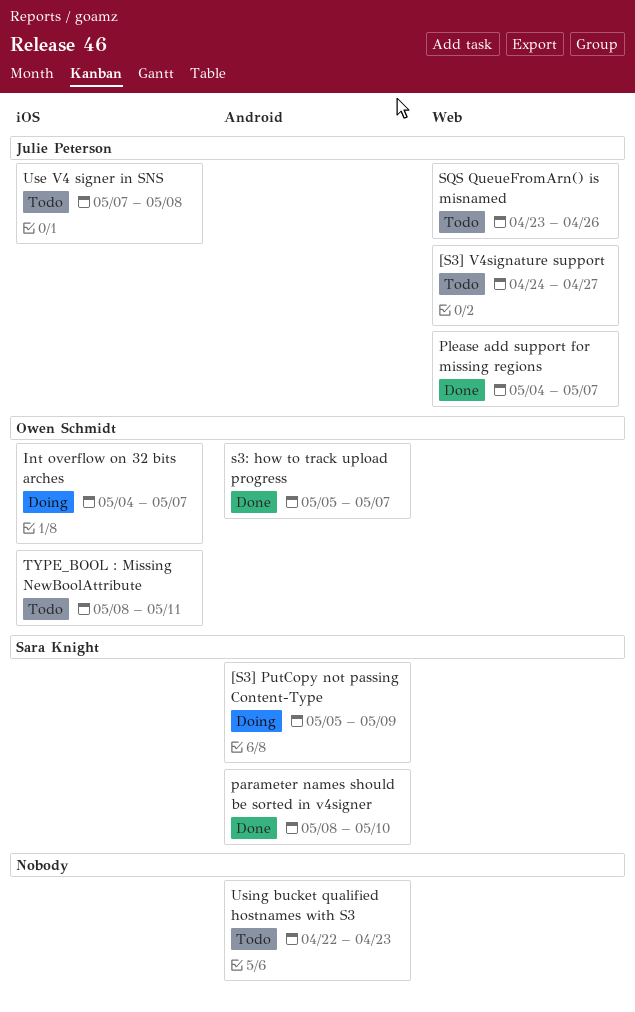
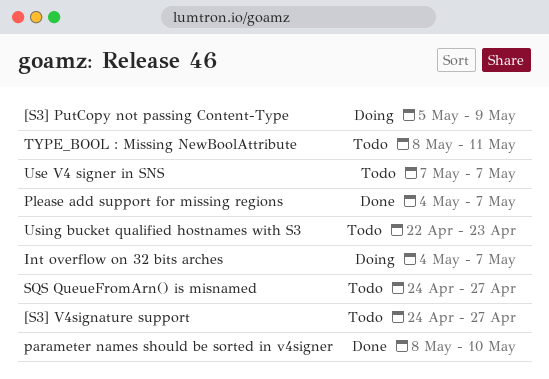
s3: how to track upload progress: present -> none
SQS QueueFromArn() is misnamed, start: Apr 23 -> Apr 24
SQS QueueFromArn() is misnamed, due: Apr 26 -> Apr 27
Use V4 signer in SNS, due: May 8 -> May 7

